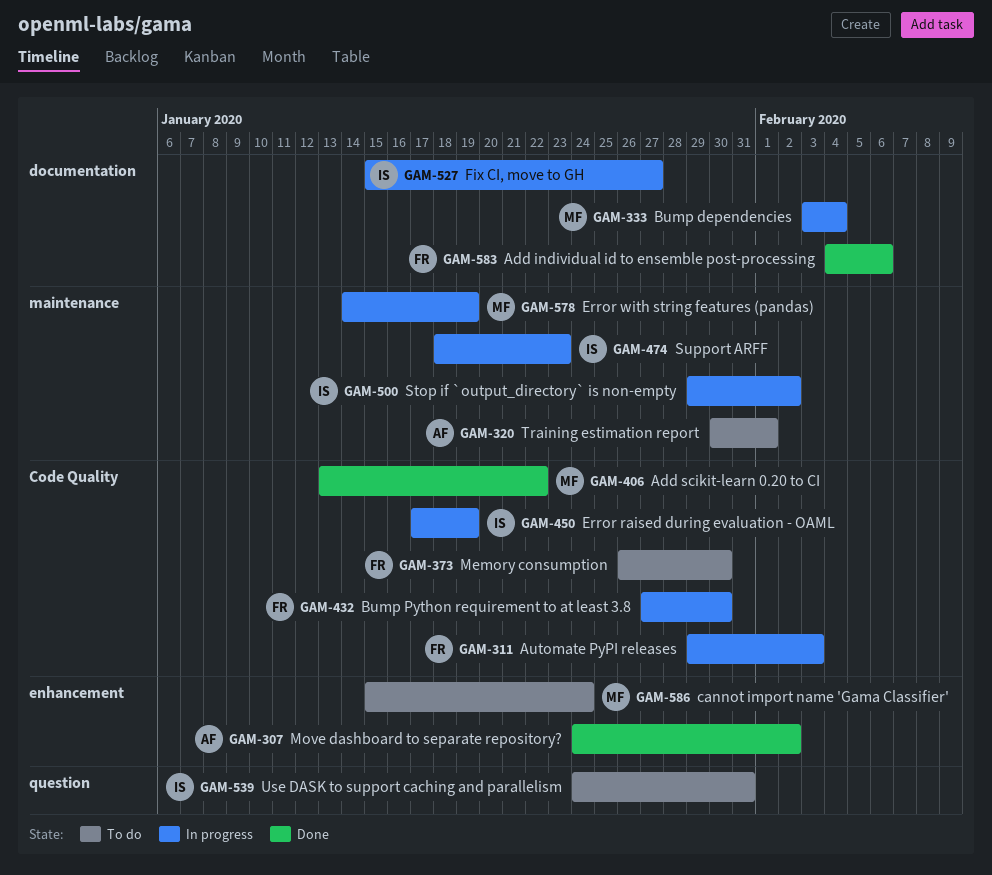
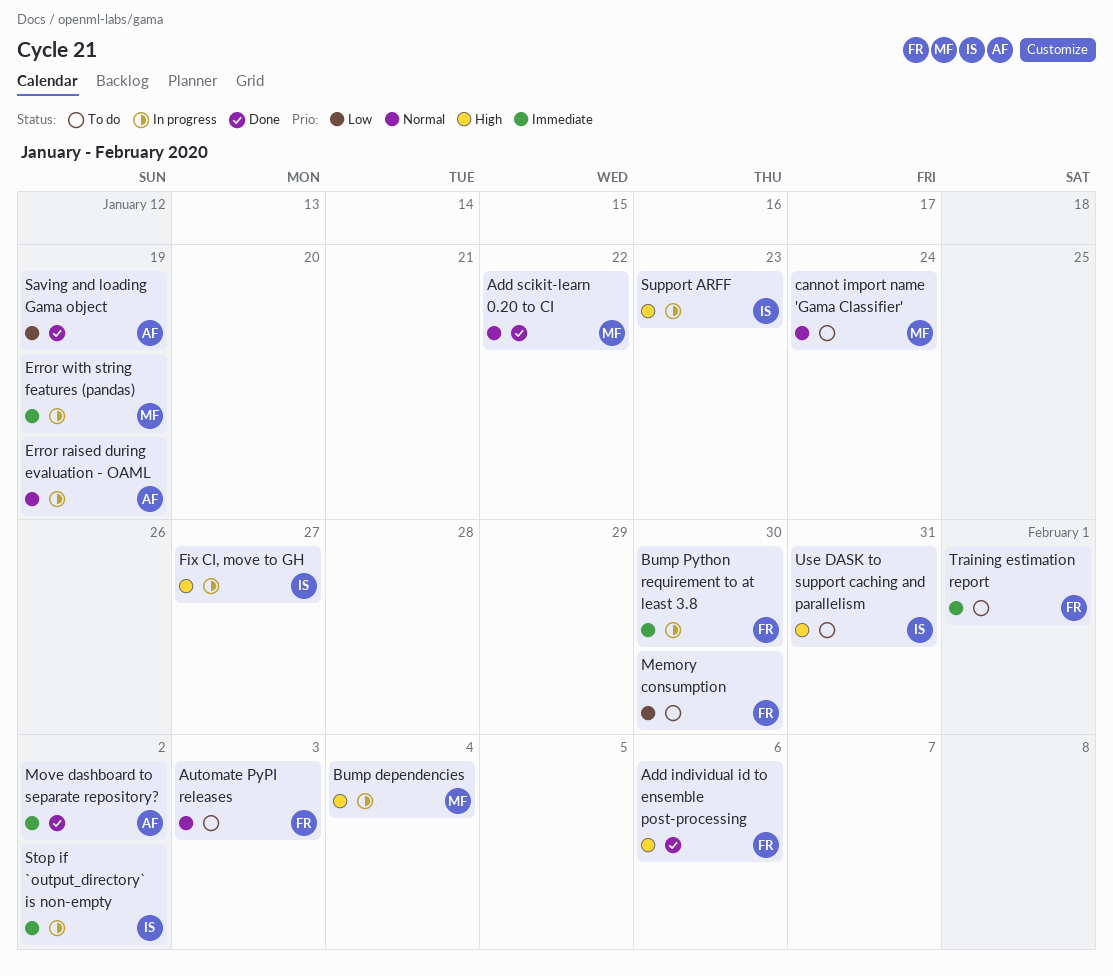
Automate PyPI releases, status: In progress -> To do
Error raised during evaluation - OAML, owner: IS -> AF
Saving and loading Gama object: none -> present
Training estimation report, owner: AF -> FR

